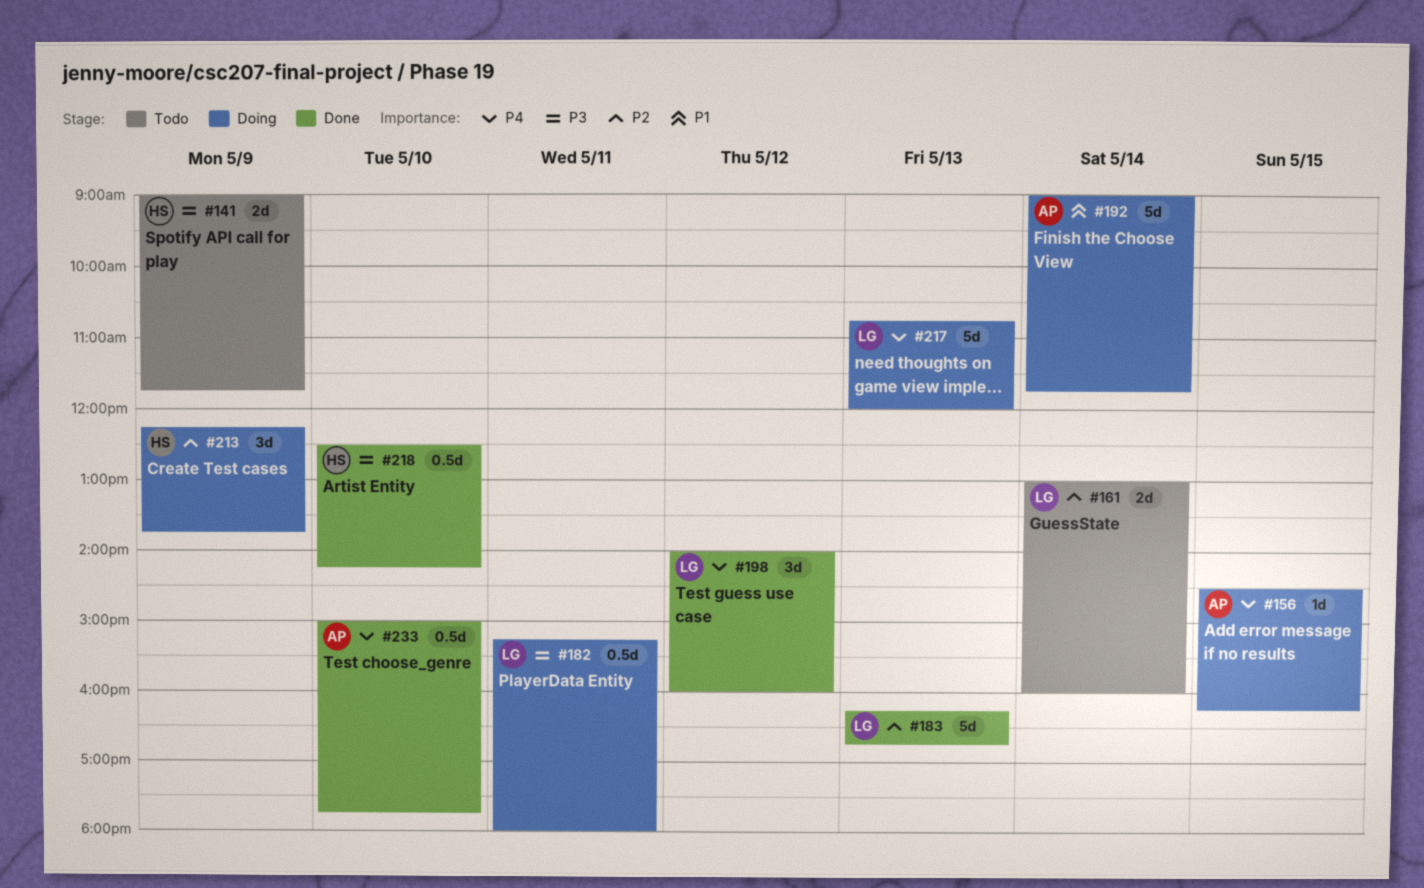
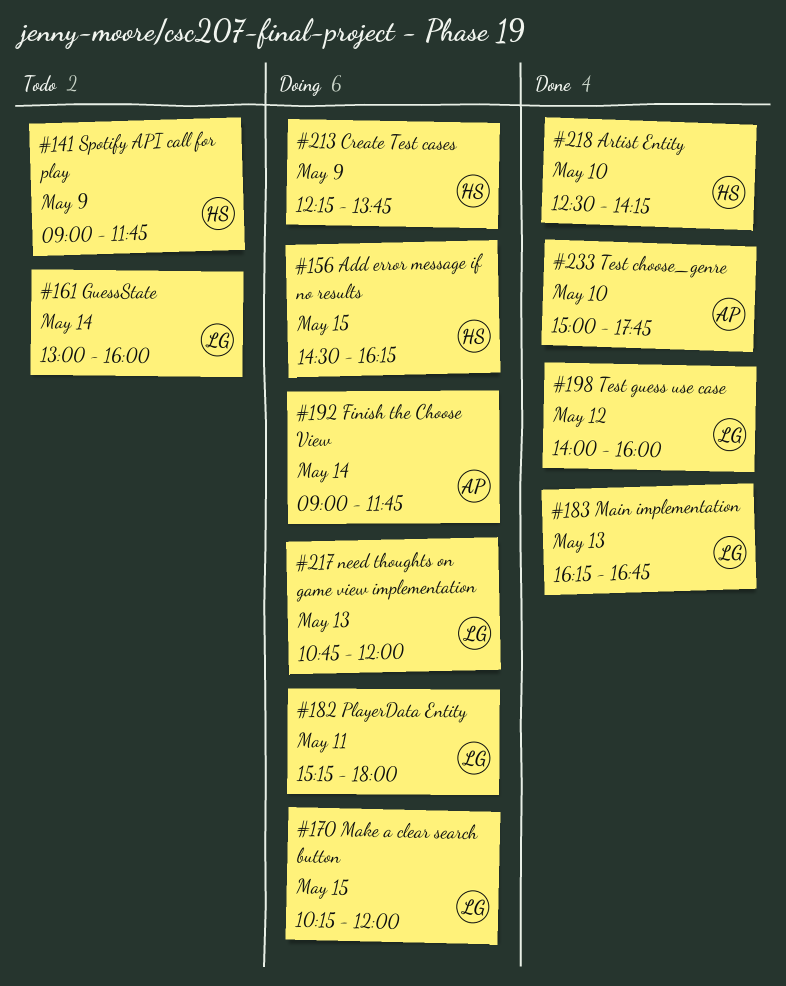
#156, owner: AP -> HS
#170: none -> present

